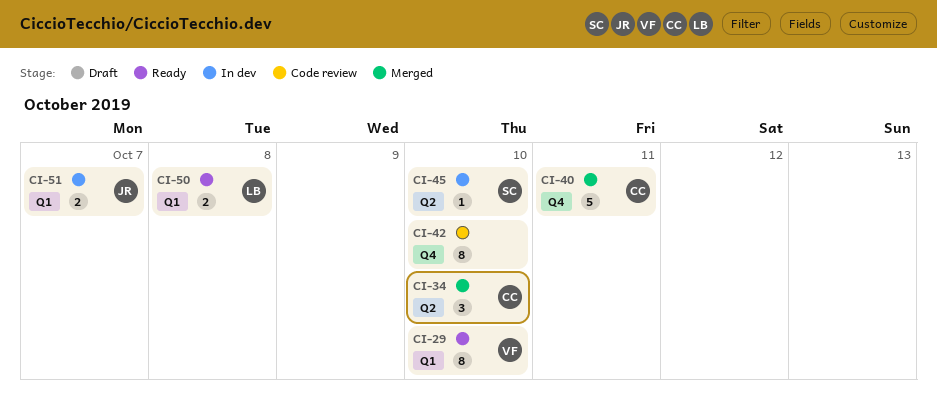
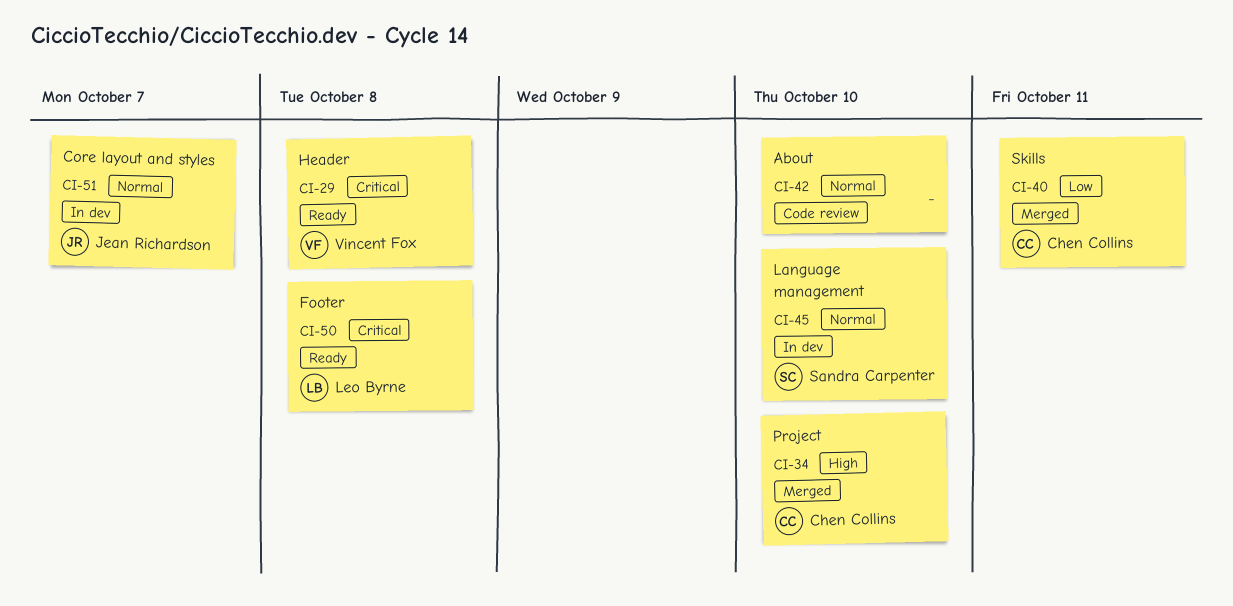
CI-29, due: Oct 10 -> Oct 8

